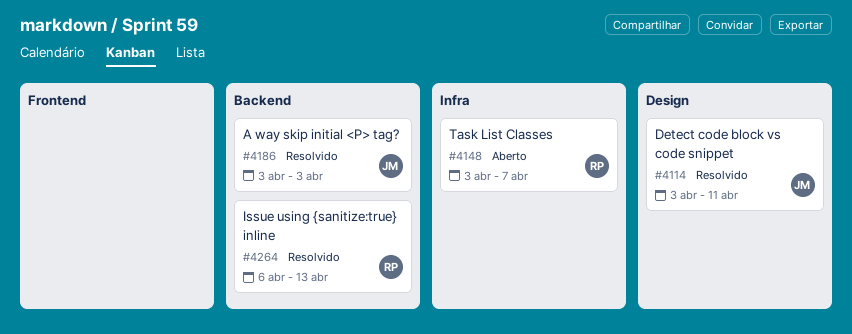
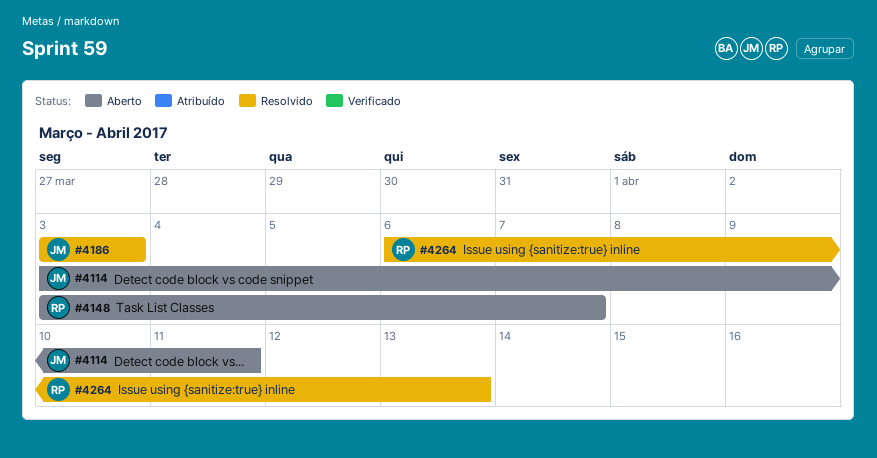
#4114, status: Resolvido -> Aberto

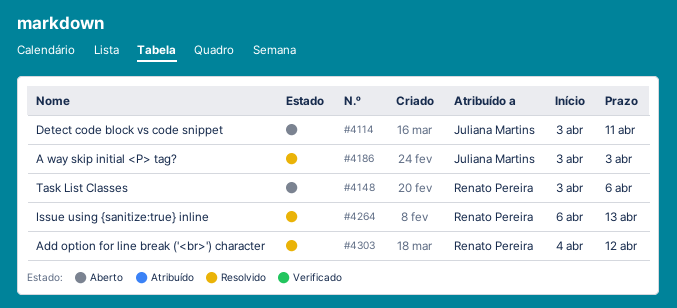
#4148, due: Apr 7 -> Apr 6
#4303: none -> present

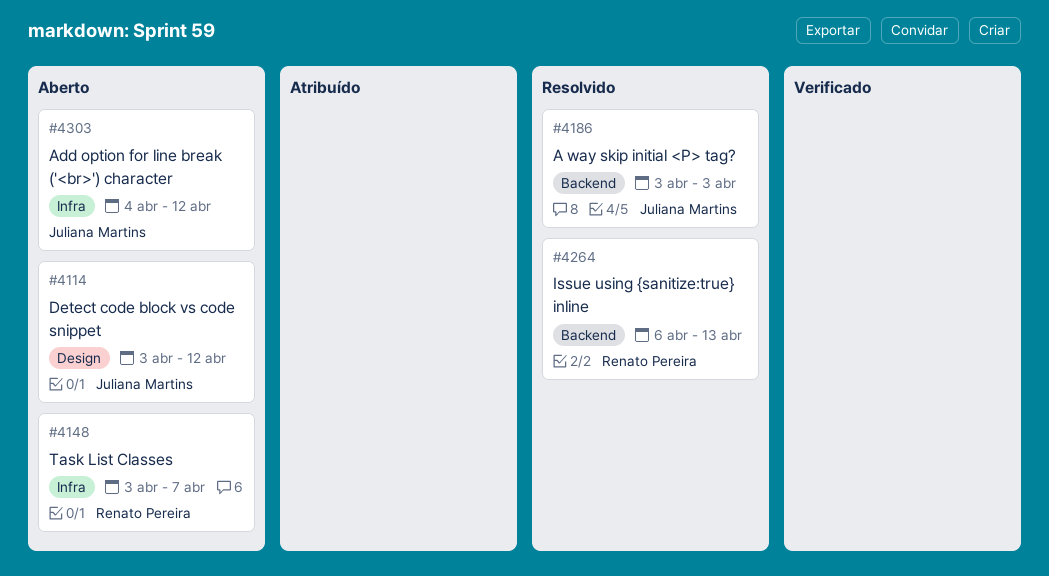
#4114, due: Apr 11 -> Apr 12
#4148, due: Apr 6 -> Apr 7
#4303, status: Resolvido -> Aberto
#4303, owner: Renato Pereira -> Juliana Martins

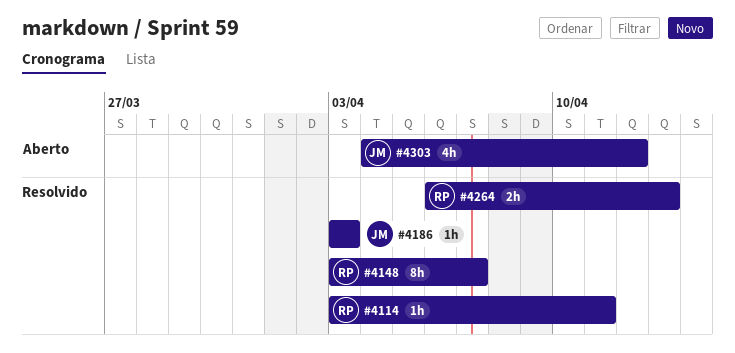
#4114, status: Aberto -> Resolvido
#4114, owner: Juliana Martins -> Renato Pereira
#4114, due: Apr 12 -> Apr 11
#4148, status: Aberto -> Resolvido

